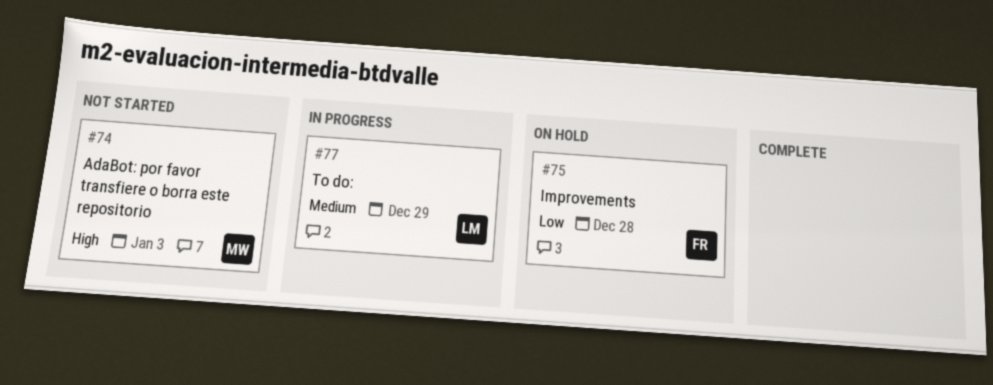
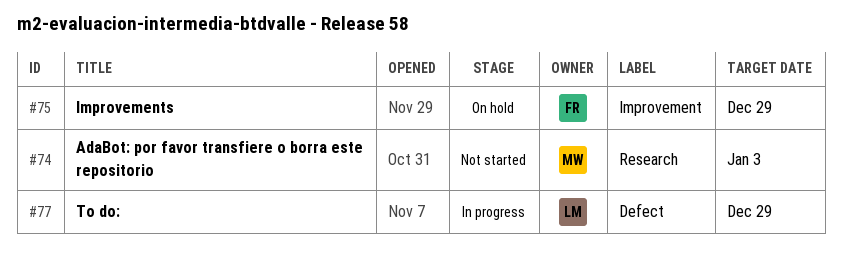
#75, due: Dec 28 -> Dec 29

